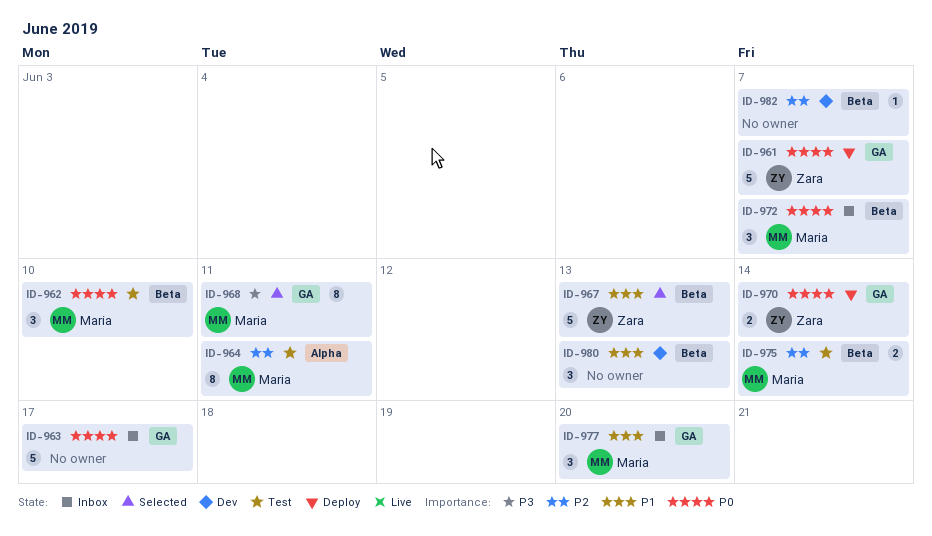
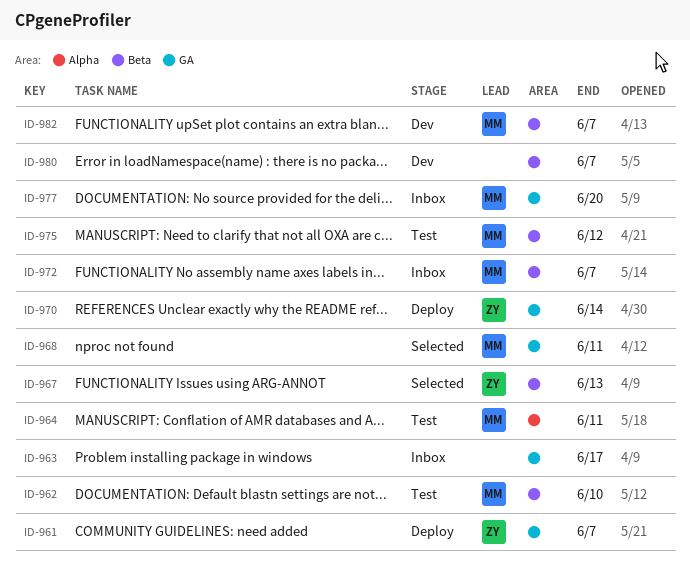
ID-975, due: Jun 14 -> Jun 12
ID-980, due: Jun 13 -> Jun 7
ID-982, owner: none -> Maria

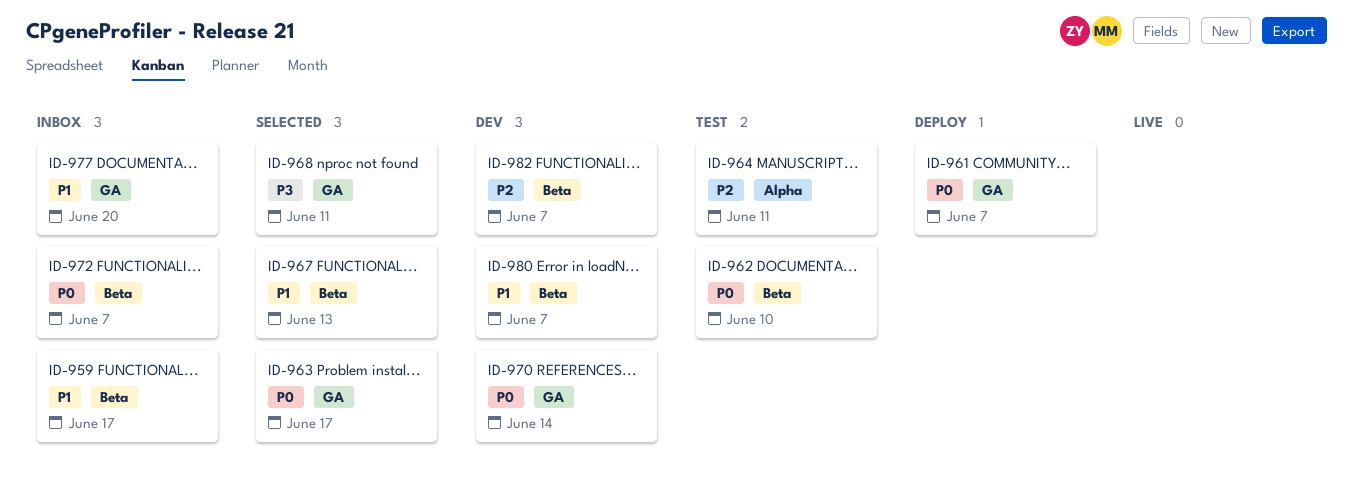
ID-959: none -> present
ID-963, status: Inbox -> Selected
ID-970, status: Deploy -> Dev
ID-975: present -> none

